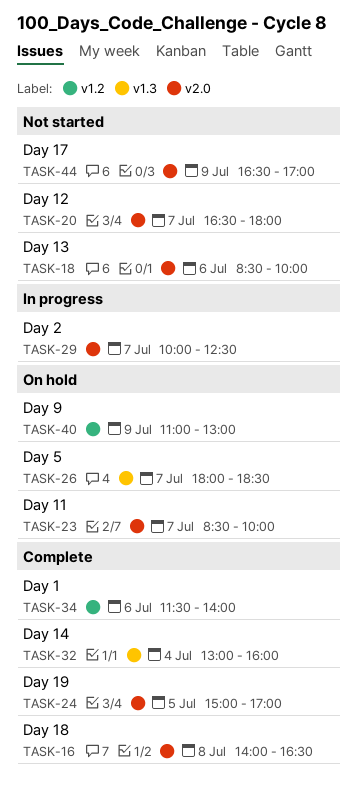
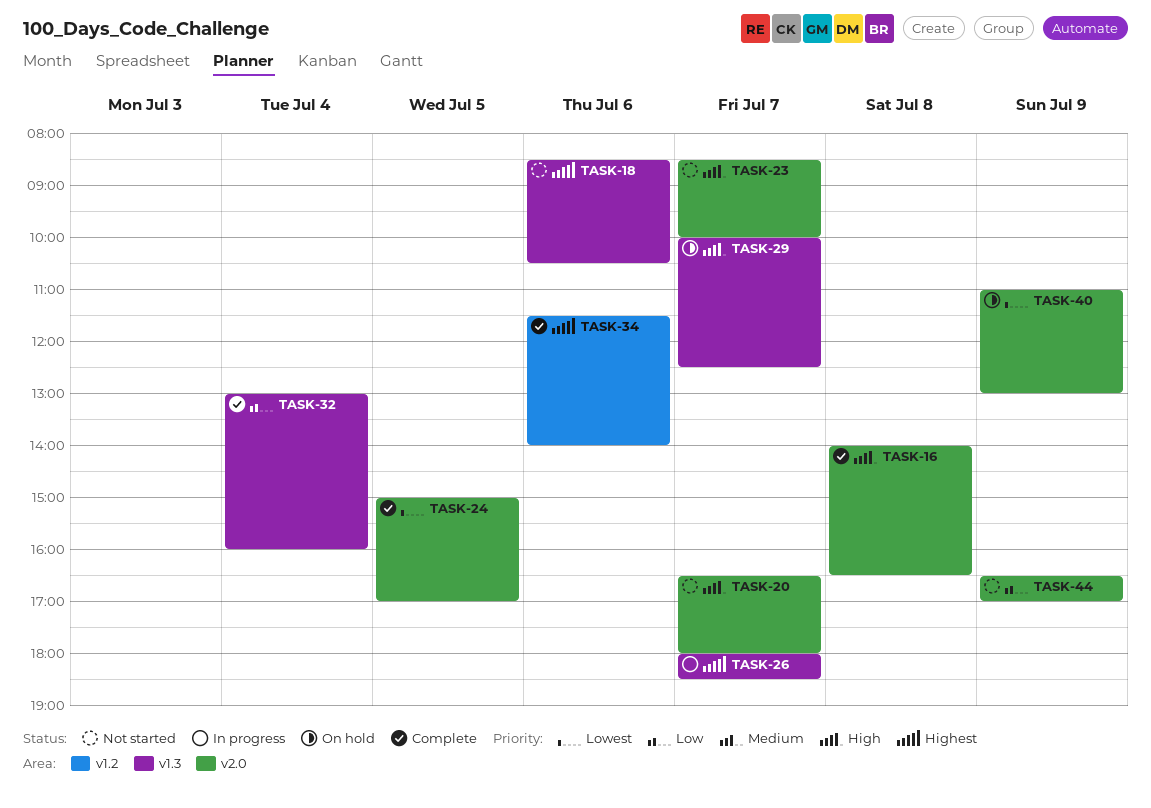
TASK-18, label: v2.0 -> v1.3
TASK-18, ends: 10:00 -> 10:30
TASK-23, status: On hold -> Not started
TASK-26, status: On hold -> In progress
TASK-29, status: In progress -> On hold
TASK-29, label: v2.0 -> v1.3
TASK-40, label: v1.2 -> v2.0

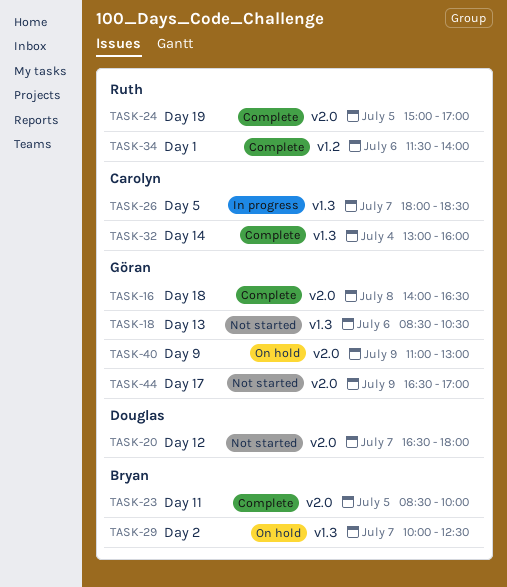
TASK-23, status: Not started -> Complete
TASK-23, day: Jul 7 -> Jul 5

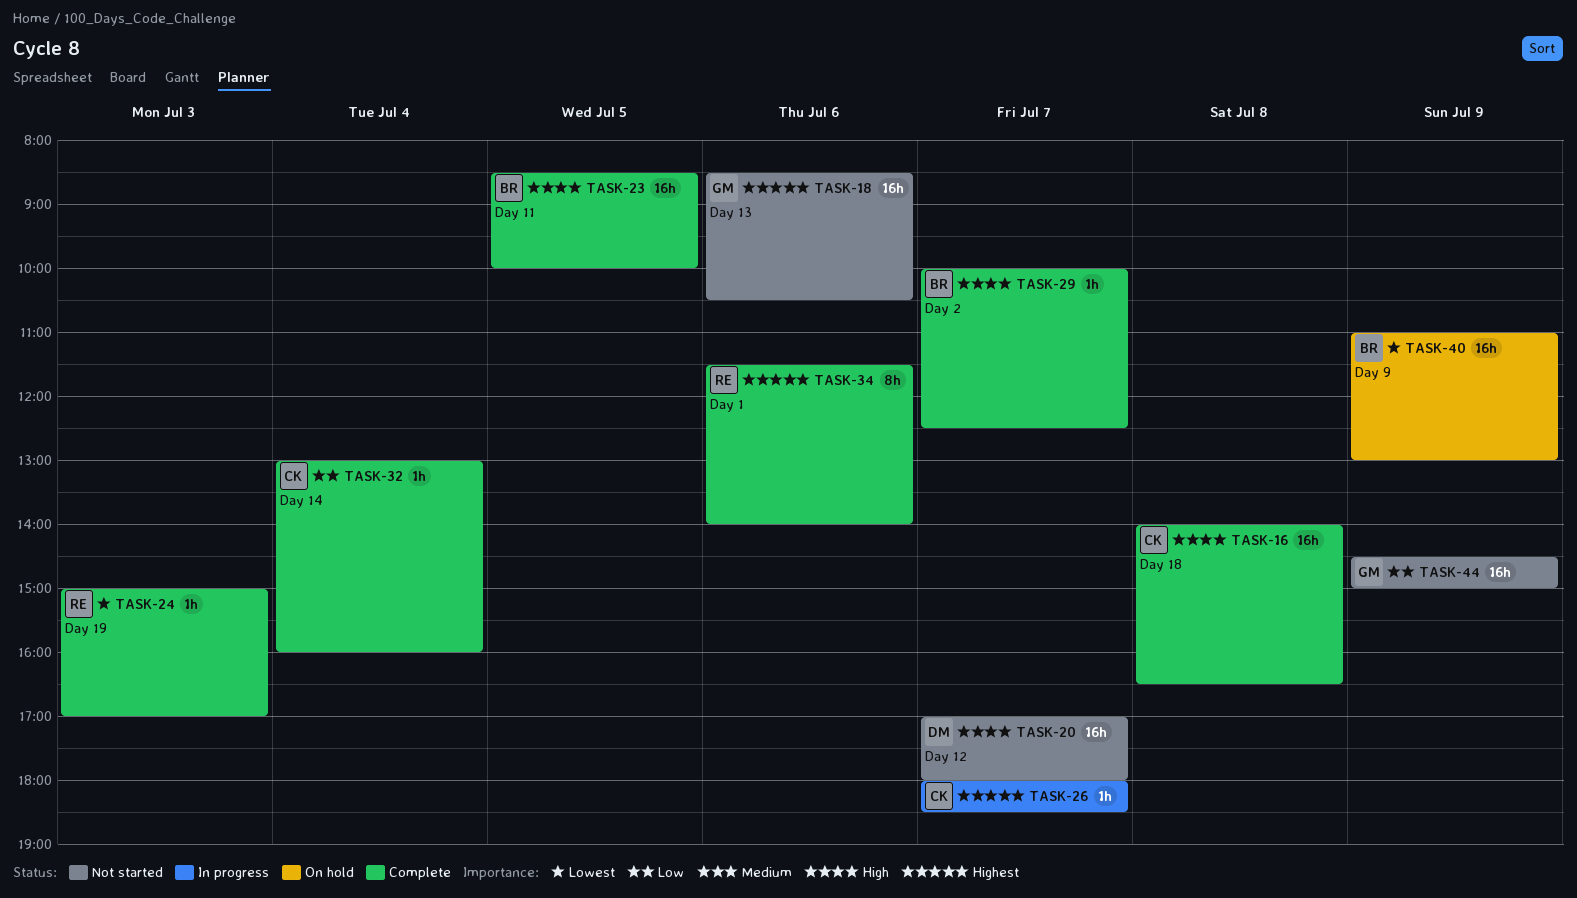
TASK-16, owner: Göran -> Carolyn
TASK-20, begins: 16:30 -> 17:00
TASK-24, day: Jul 5 -> Jul 3
TASK-29, status: On hold -> Complete
TASK-40, owner: Göran -> Bryan
TASK-44, begins: 16:30 -> 14:30
TASK-44, ends: 17:00 -> 15:00

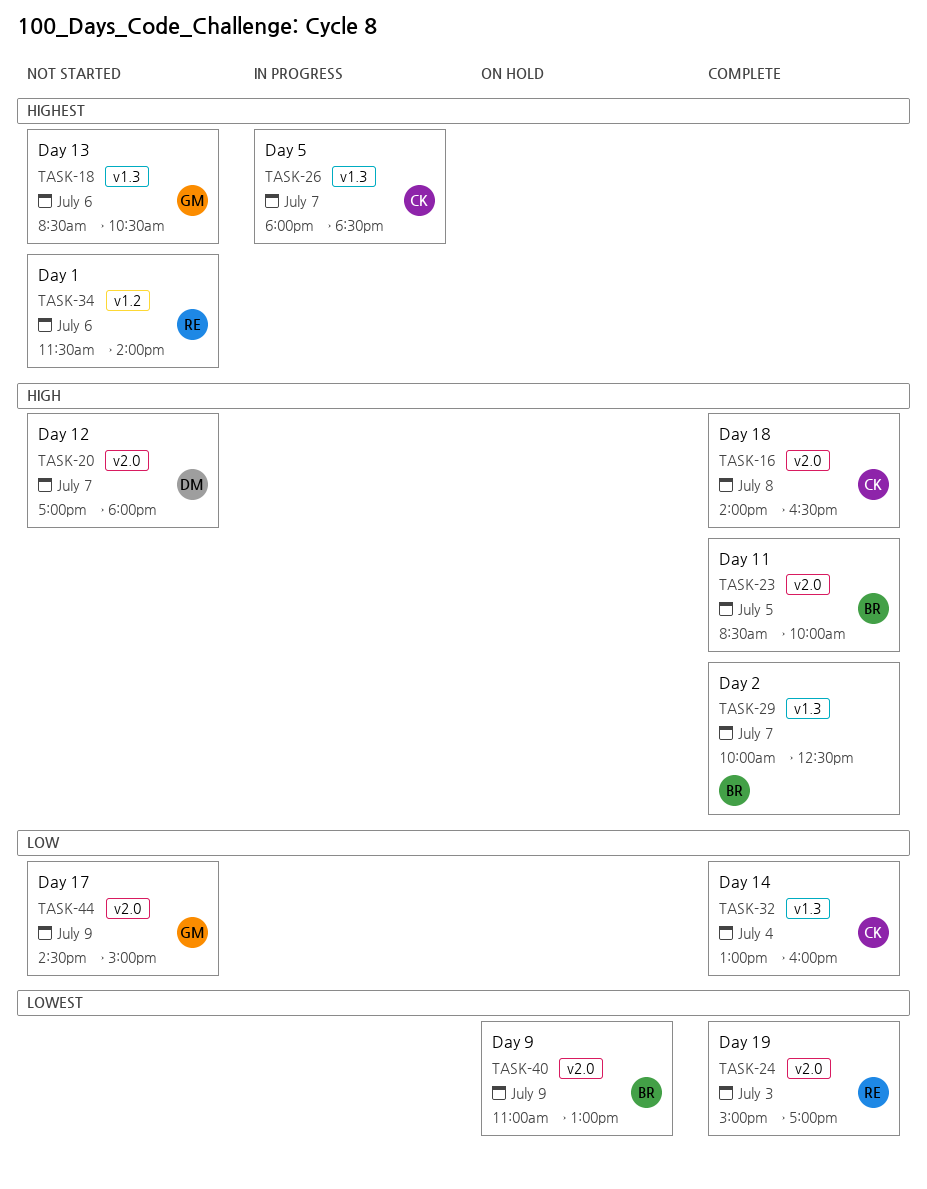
TASK-34, status: Complete -> Not started

